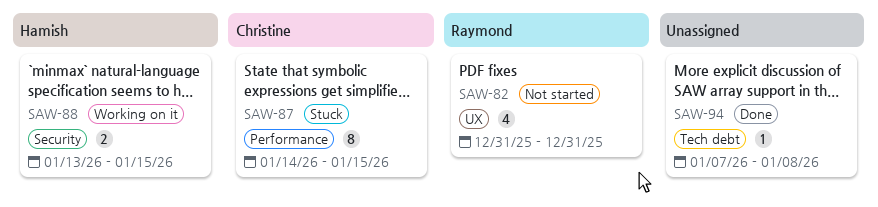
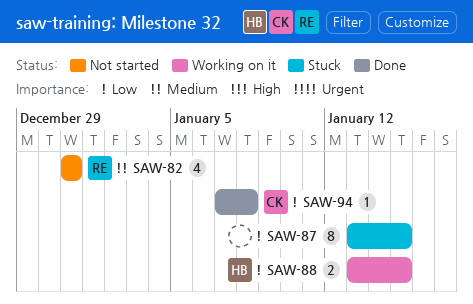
SAW-87, owner: Christine -> none
SAW-87, start: Jan 14 -> Jan 13
SAW-94, owner: none -> Christine

